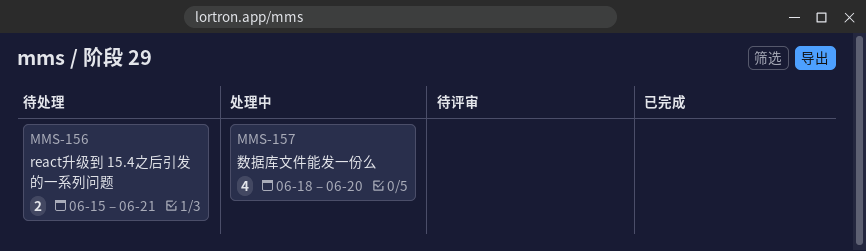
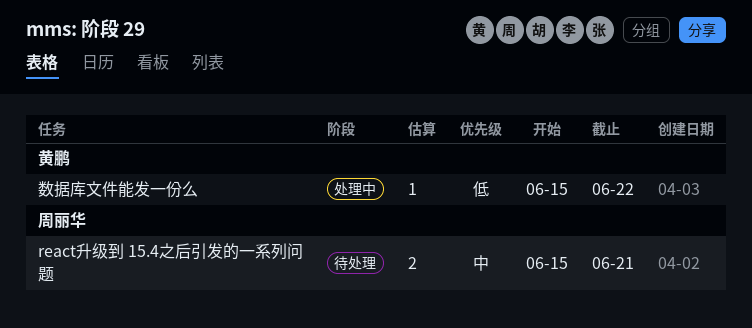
数据库文件能发一份么, estimate: 4 -> 1
数据库文件能发一份么, start: Jun 18 -> Jun 15
数据库文件能发一份么, due: Jun 20 -> Jun 22

